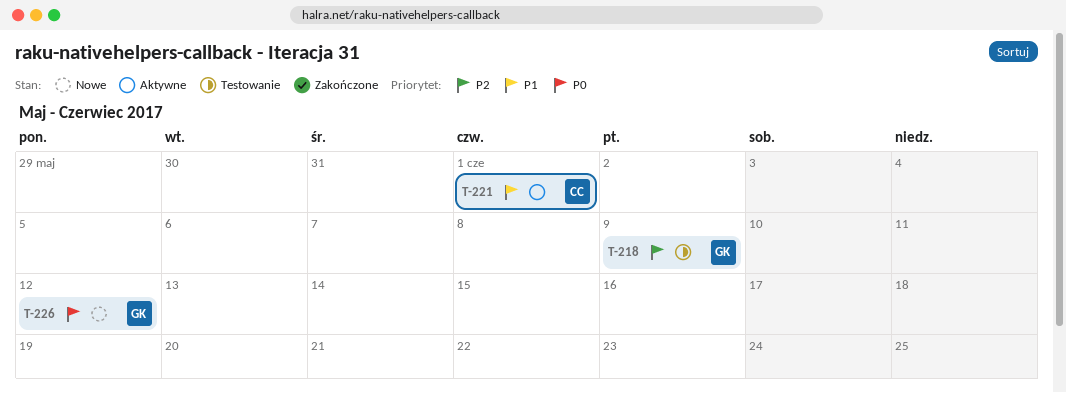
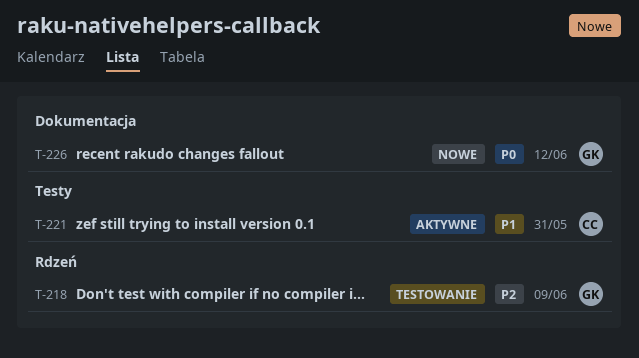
T-221, due: Jun 1 -> May 31

